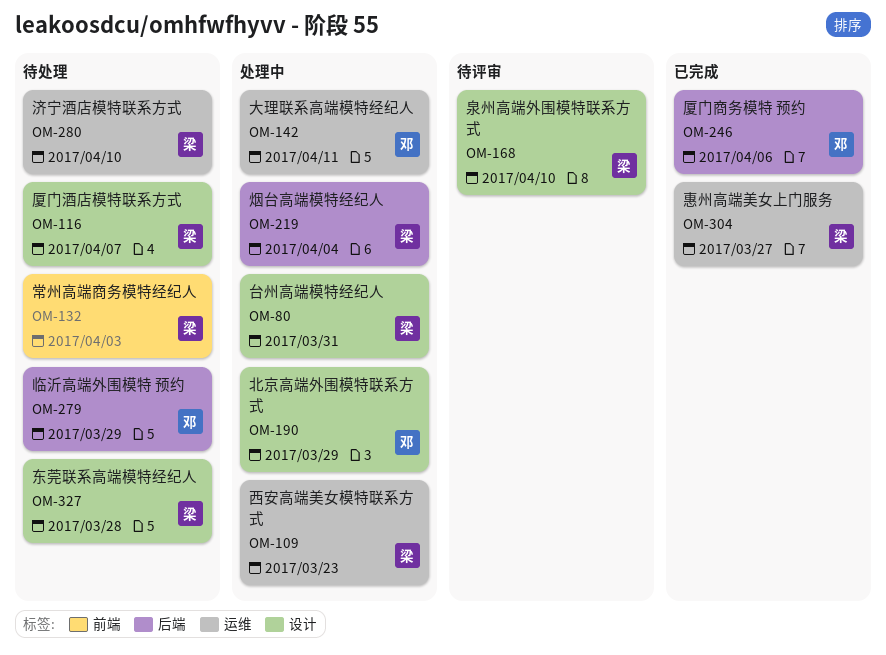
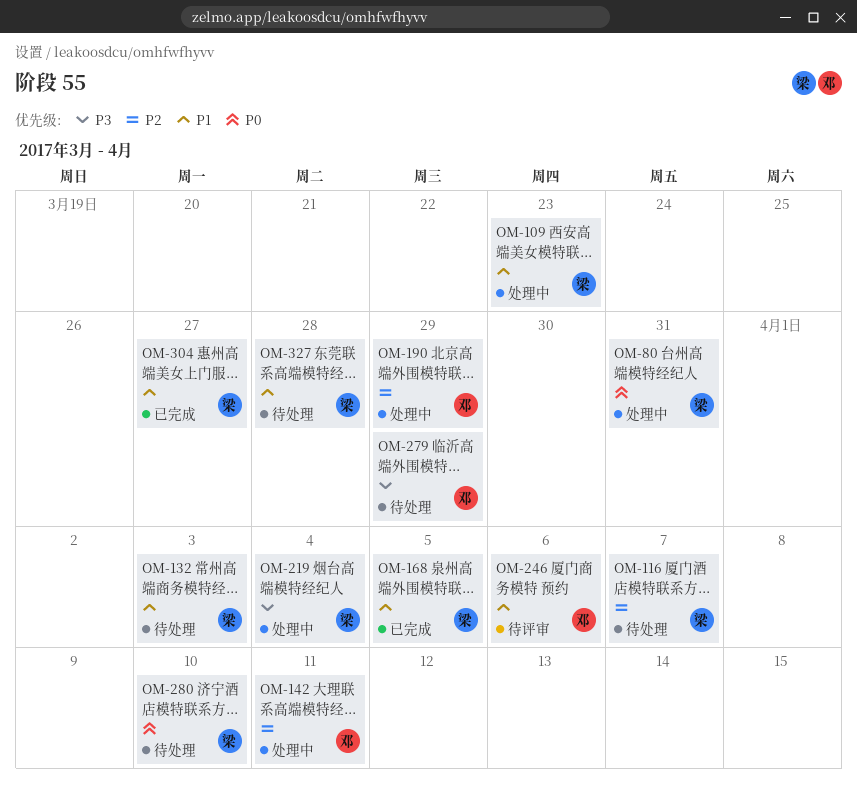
OM-168, status: 待评审 -> 已完成
OM-168, due: Apr 10 -> Apr 5
OM-246, status: 已完成 -> 待评审

